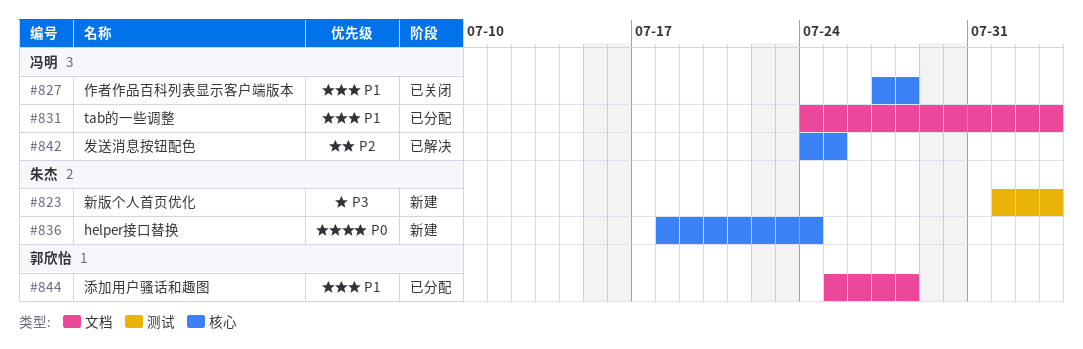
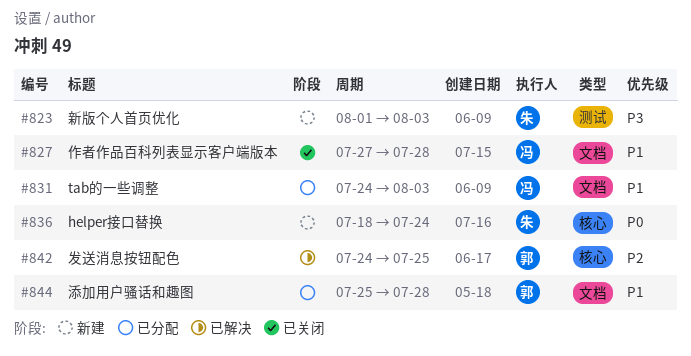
#827, label: 核心 -> 文档
#842, owner: 冯明 -> 郭欣怡

